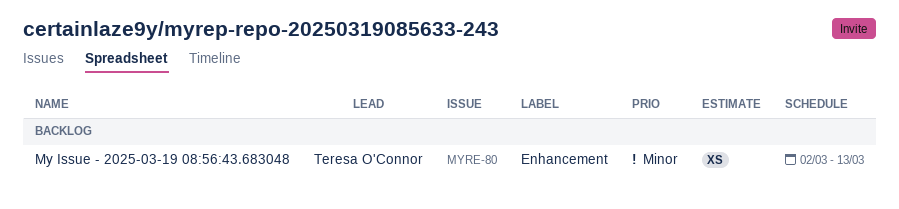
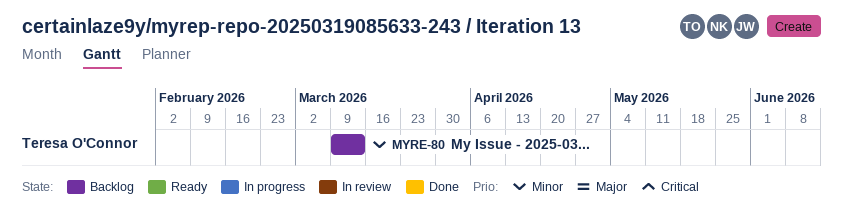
MYRE-80, start: Mar 2 -> Mar 9

